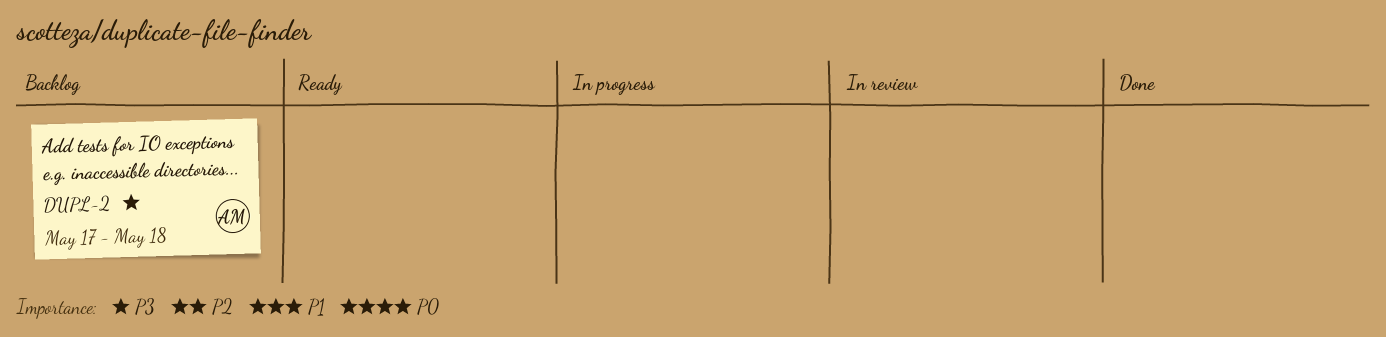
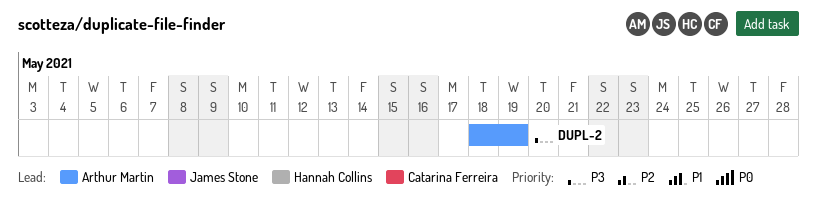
DUPL-2, start: May 17 -> May 18
DUPL-2, due: May 18 -> May 19

